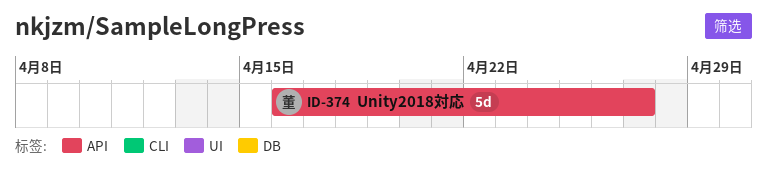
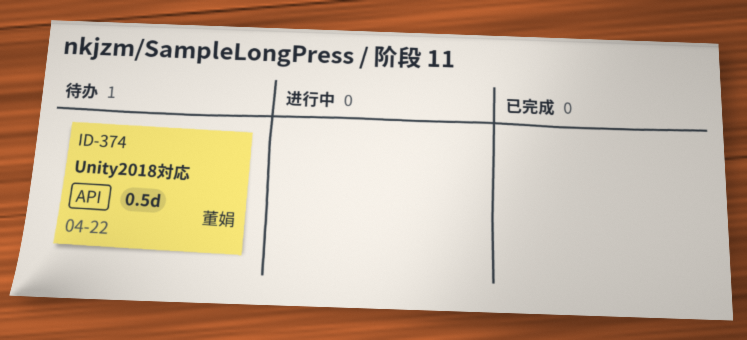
ID-374, estimate: 5d -> 0.5d
ID-374, due: Apr 27 -> Apr 22

